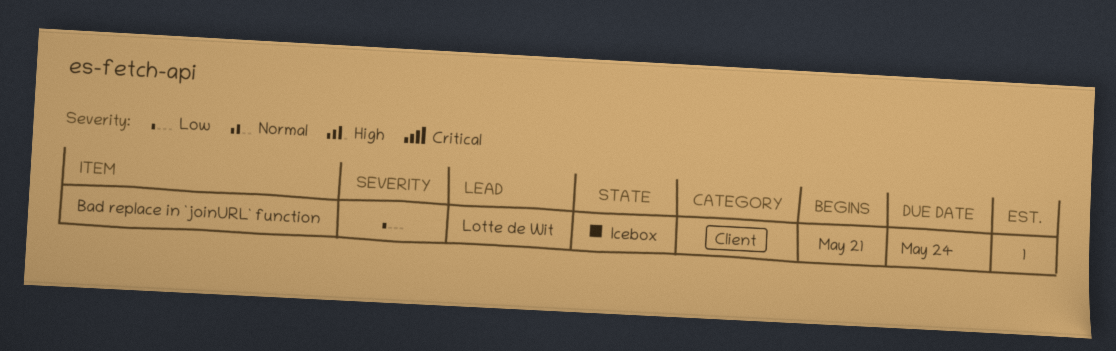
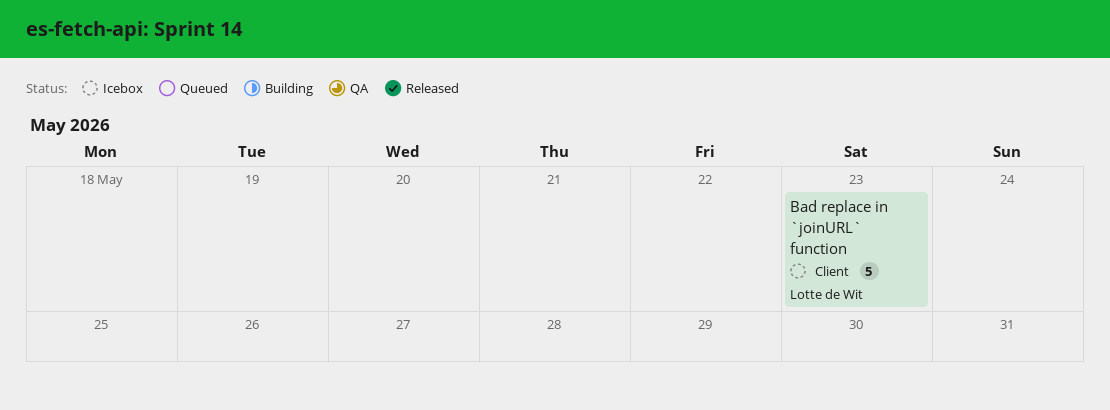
Bad replace in `joinURL` function, estimate: 1 -> 5
Bad replace in `joinURL` function, due: May 24 -> May 23

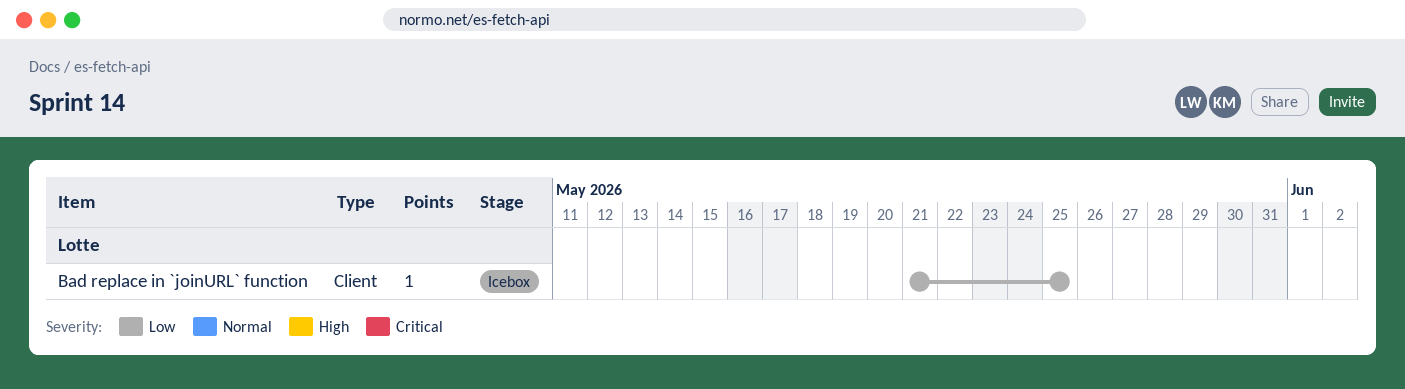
Bad replace in `joinURL` function, estimate: 5 -> 1
Bad replace in `joinURL` function, due: May 23 -> May 25

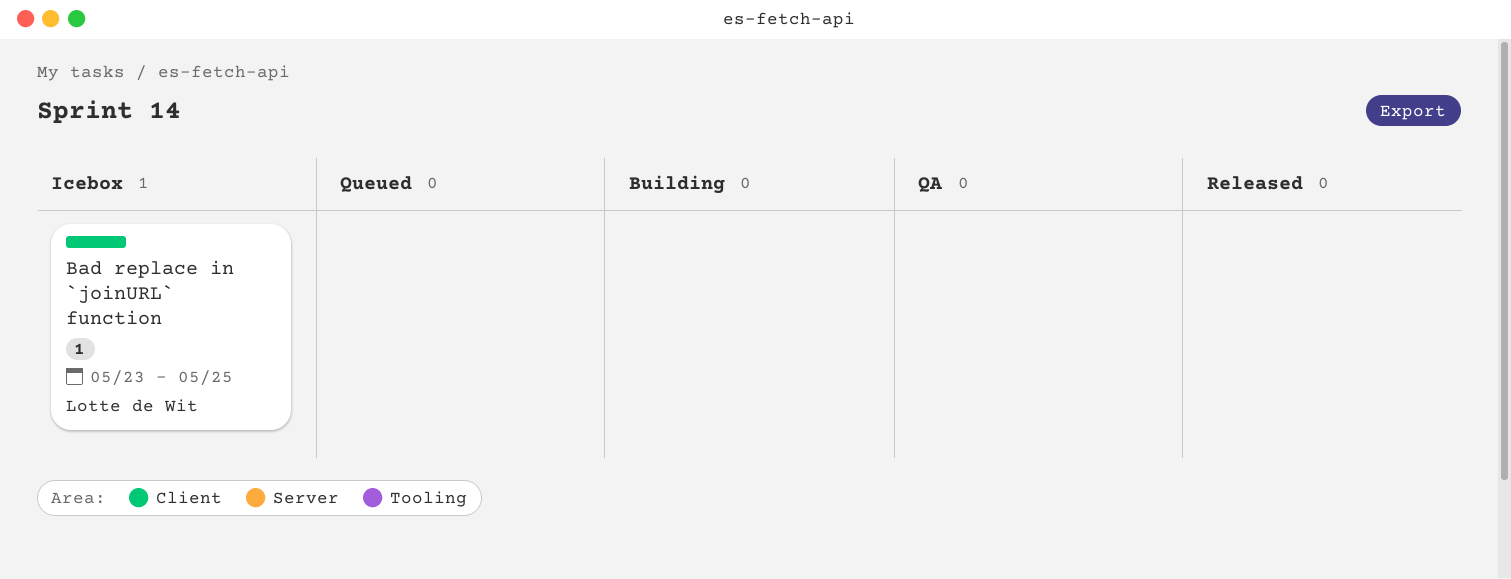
Bad replace in `joinURL` function, start: May 21 -> May 23

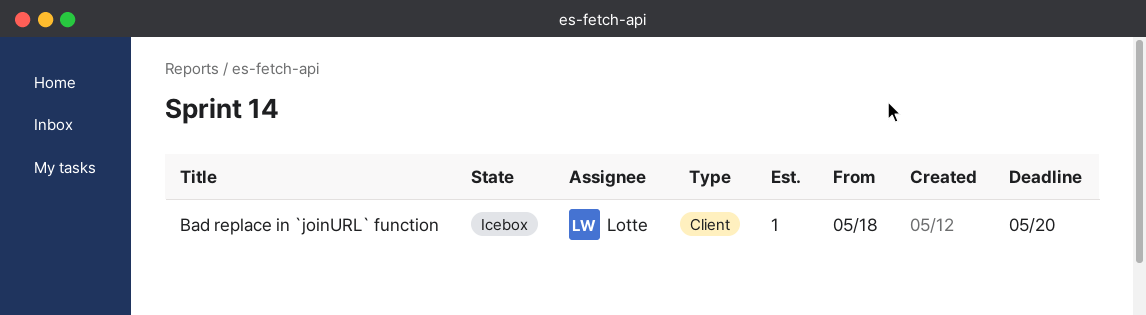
Bad replace in `joinURL` function, start: May 23 -> May 18
Bad replace in `joinURL` function, due: May 25 -> May 20

